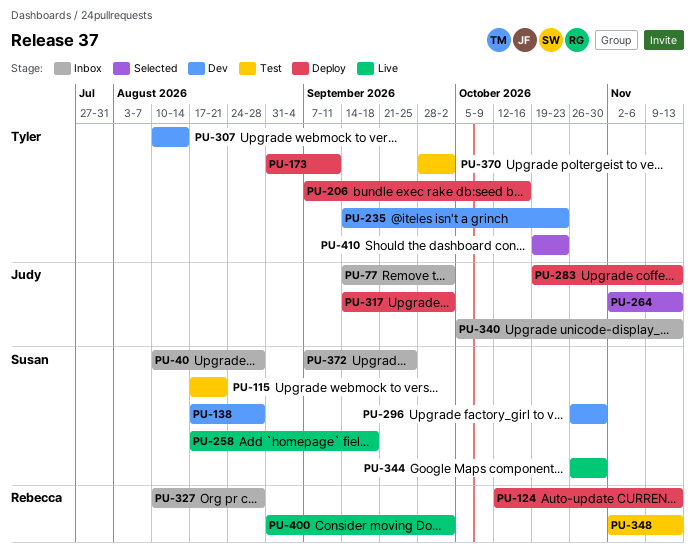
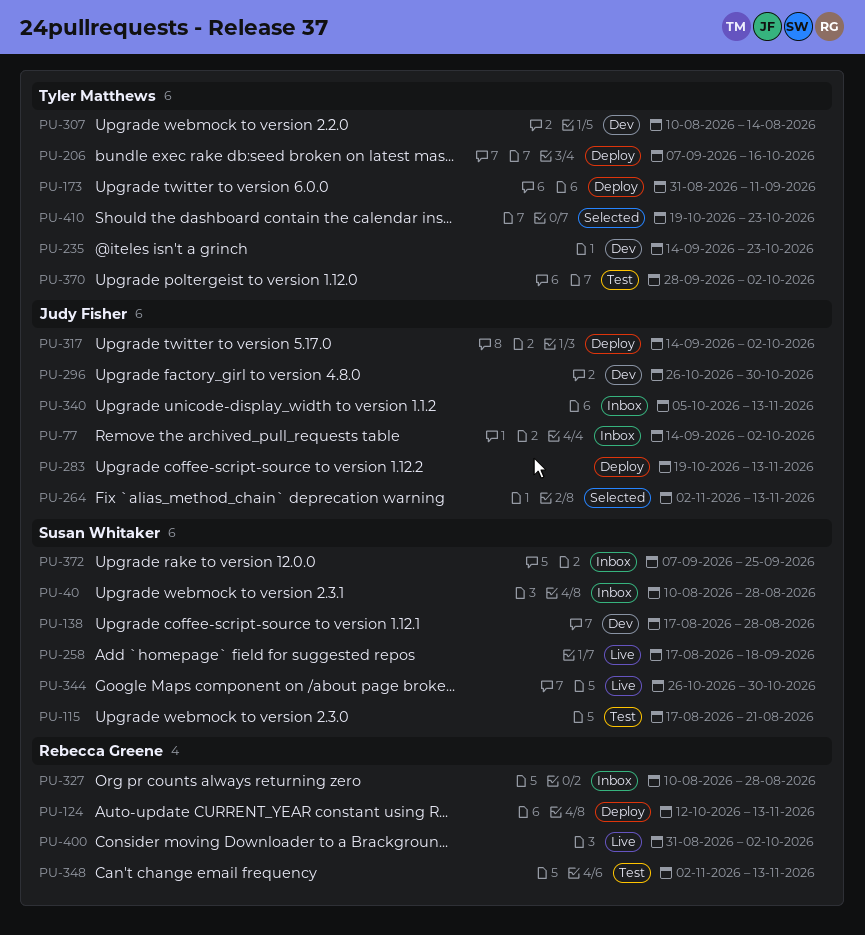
PU-296, owner: Susan Whitaker -> Judy Fisher

